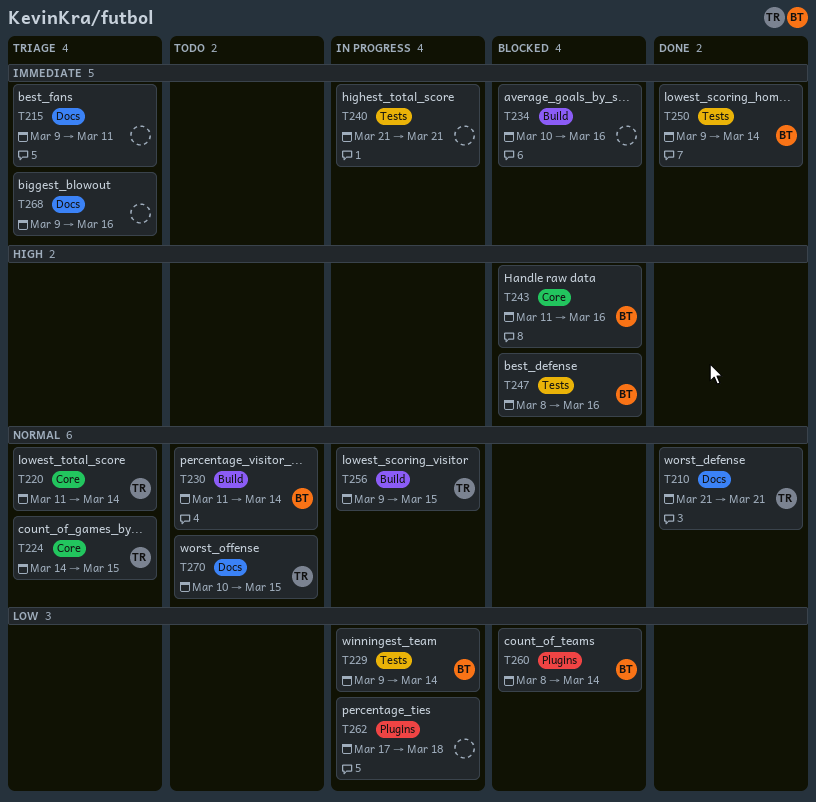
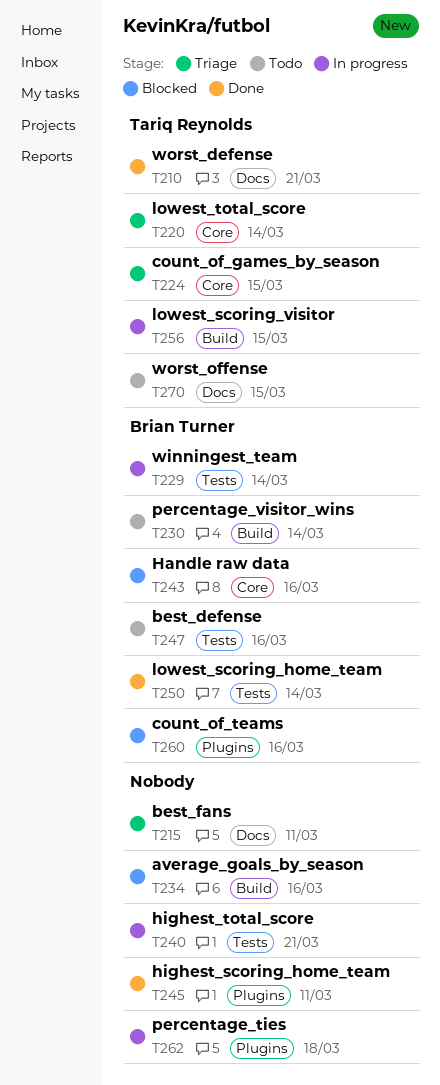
T245: none -> present
T247, status: Blocked -> Todo
T260, due: Mar 14 -> Mar 16
T268: present -> none

